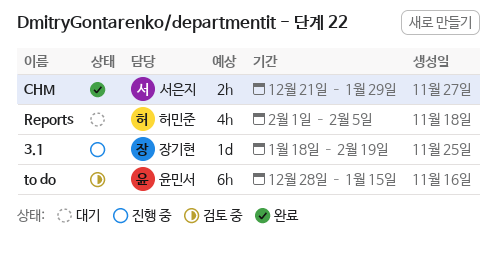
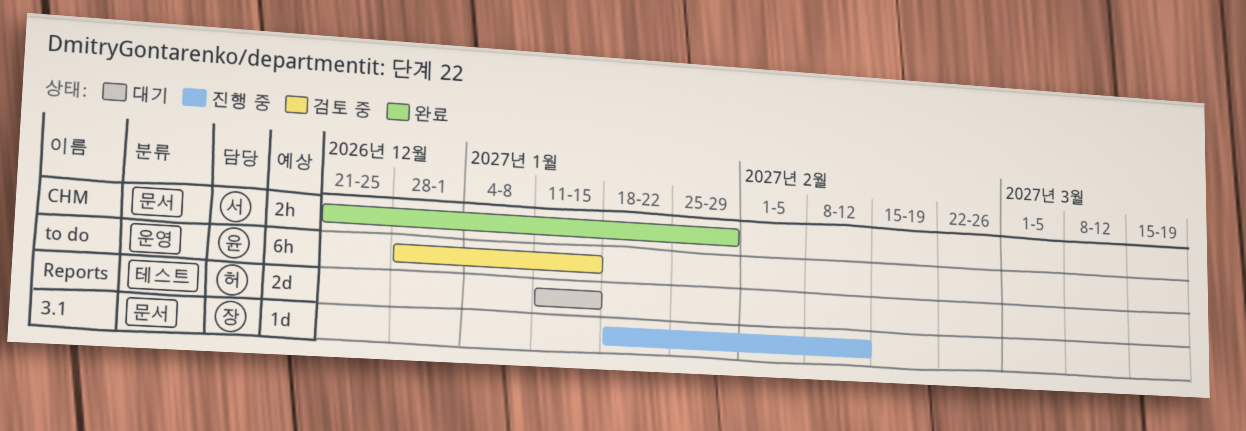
3.1, due: Feb 19 -> Feb 12
Reports, estimate: 4h -> 2d
Reports, start: Feb 1 -> Jan 11
Reports, due: Feb 5 -> Jan 15

